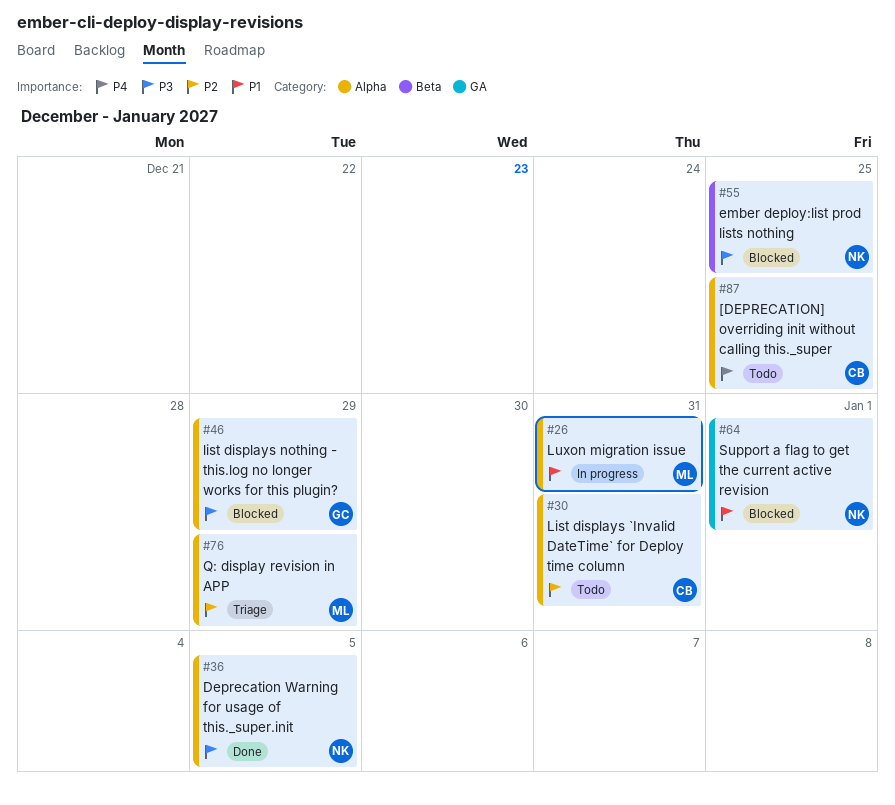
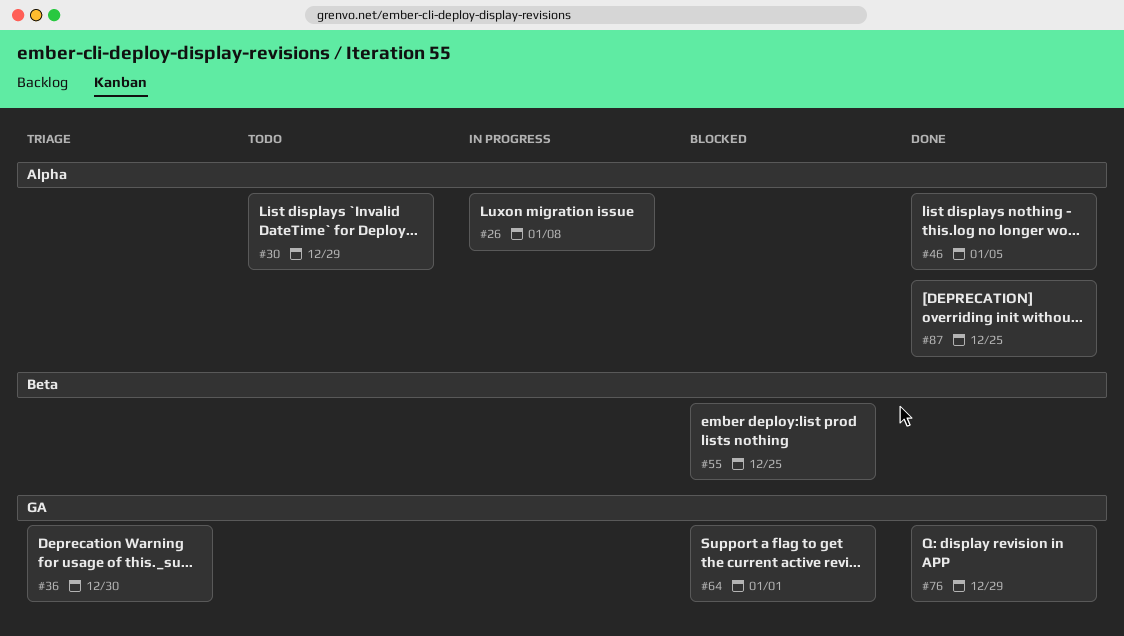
#26, due: Dec 31 -> Jan 8
#30, due: Dec 31 -> Dec 29
#36, status: Done -> Triage
#36, label: Alpha -> GA
#36, due: Jan 5 -> Dec 30
#46, status: Blocked -> Done
#46, due: Dec 29 -> Jan 5
#76, status: Triage -> Done
#76, label: Alpha -> GA
#87, status: Todo -> Done

